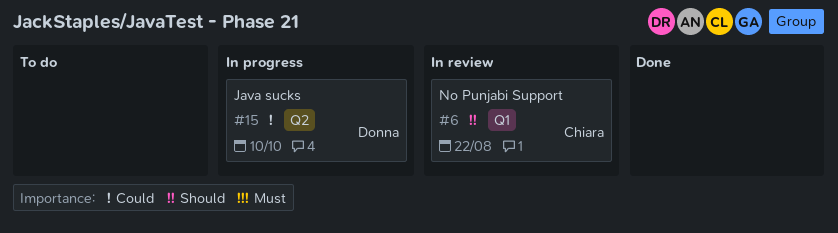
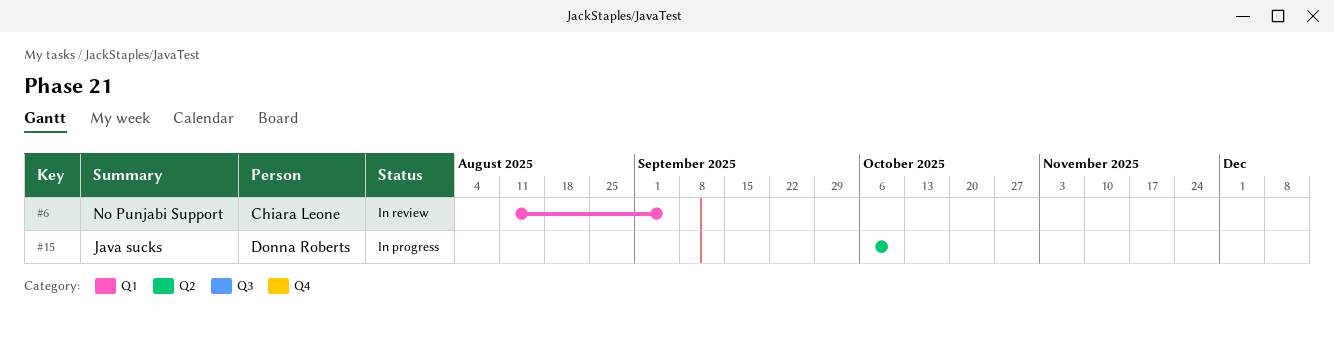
#6, due: Aug 22 -> Sep 5

